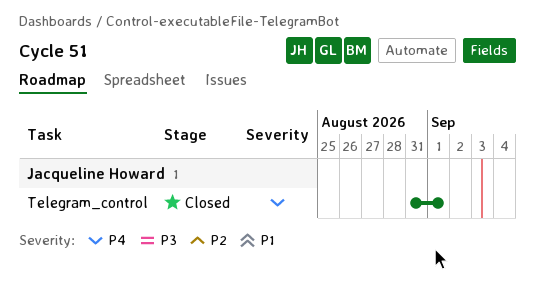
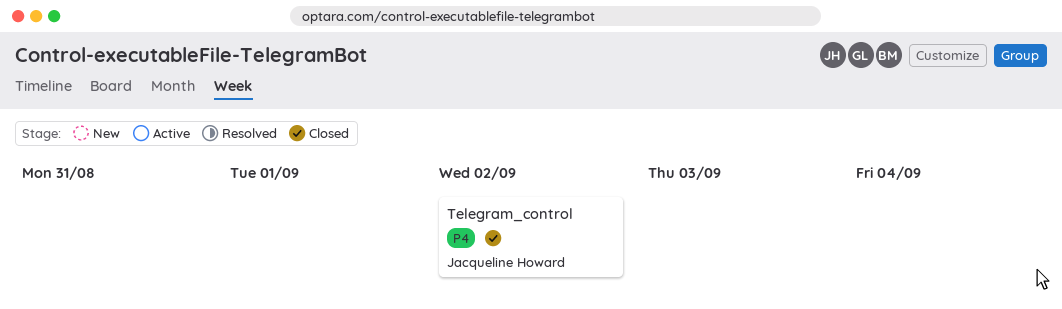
Telegram_control, due: Sep 1 -> Sep 2

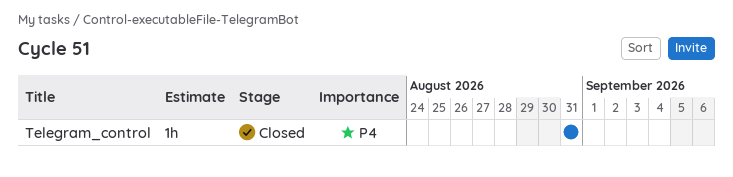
Telegram_control, due: Sep 2 -> Aug 31

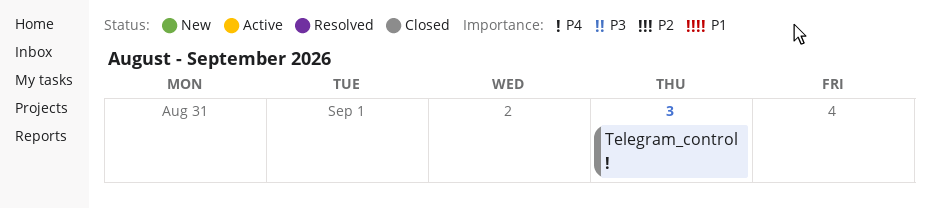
Telegram_control, due: Aug 31 -> Sep 3

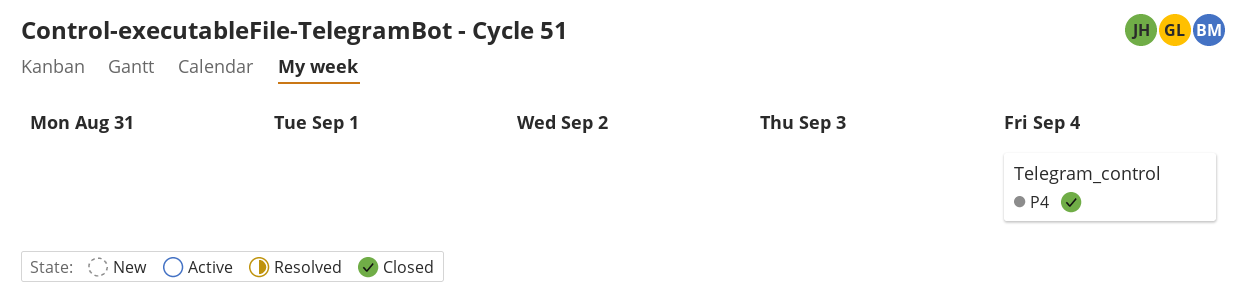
Telegram_control, due: Sep 3 -> Sep 4

